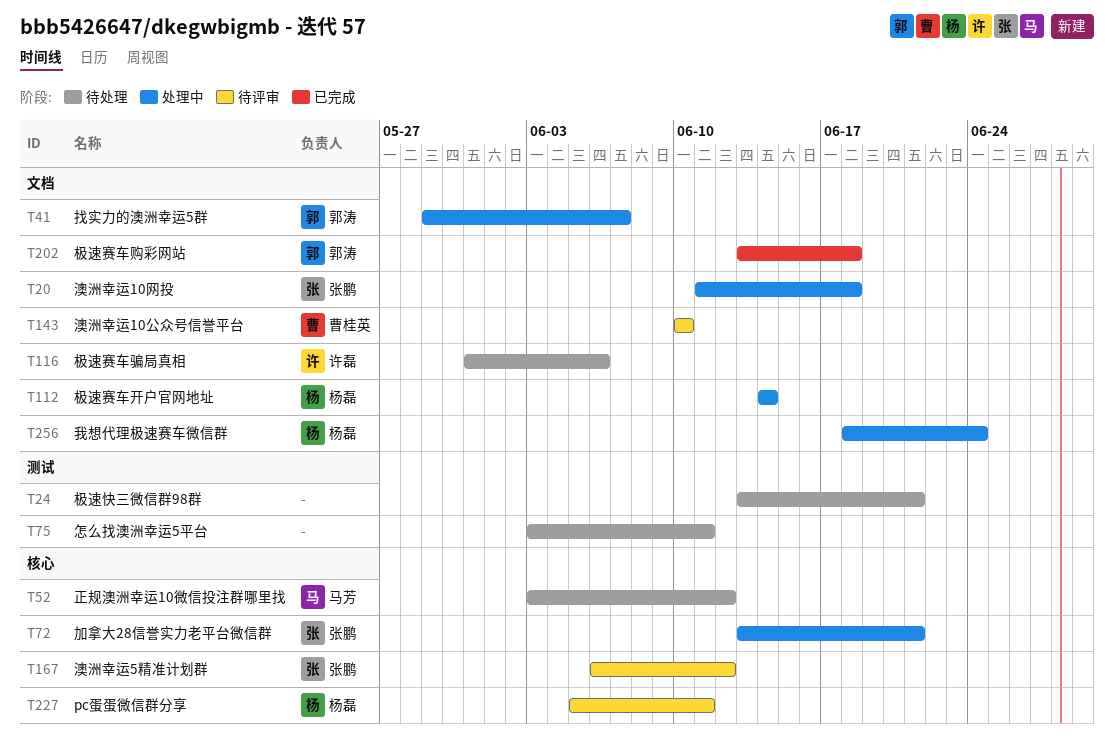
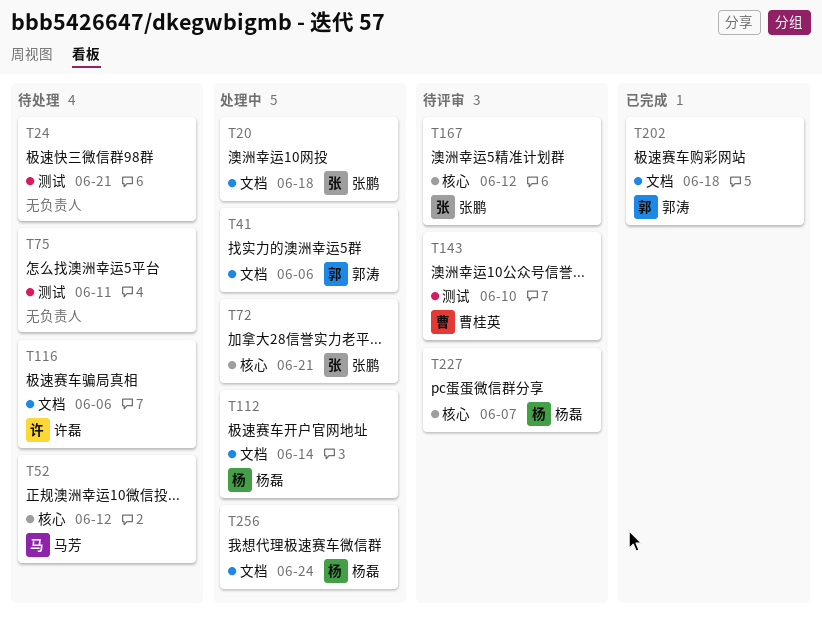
T41, due: Jun 7 -> Jun 6
T143, label: 文档 -> 测试
T227, due: Jun 11 -> Jun 7

